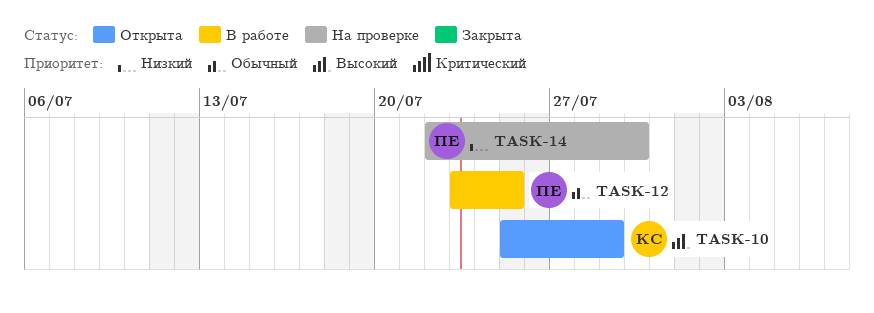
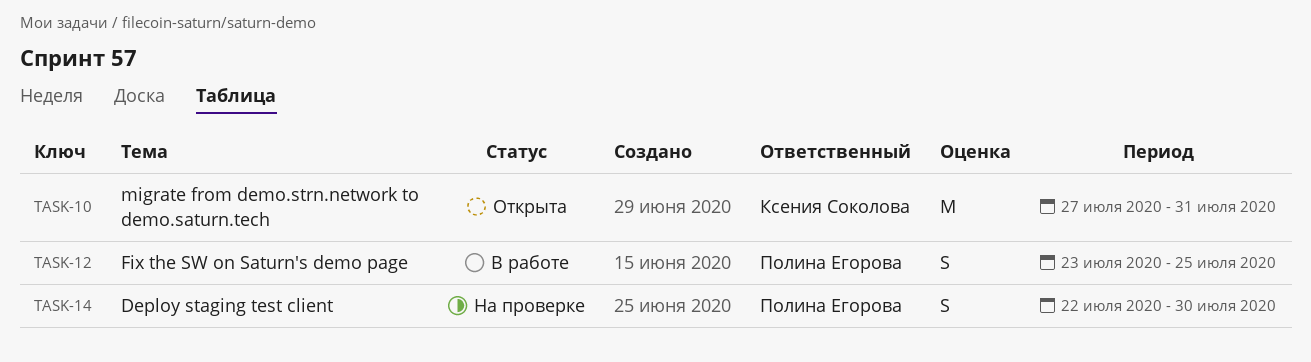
TASK-10, start: Jul 25 -> Jul 27
TASK-10, due: Jul 29 -> Jul 31

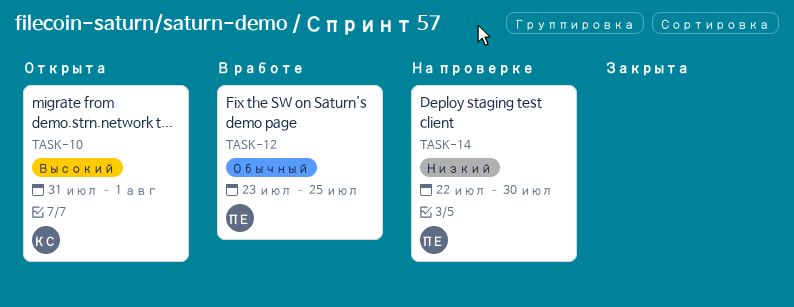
TASK-10, start: Jul 27 -> Jul 31
TASK-10, due: Jul 31 -> Aug 1

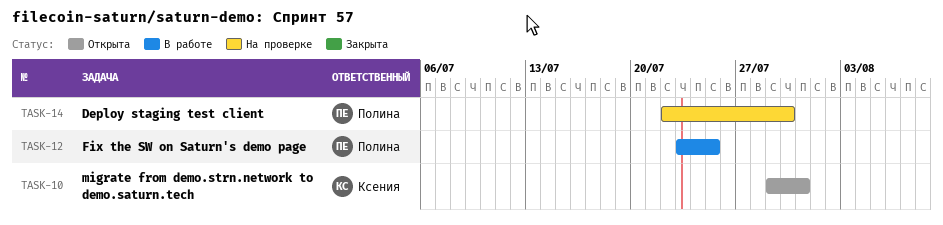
TASK-10, start: Jul 31 -> Jul 29
TASK-10, due: Aug 1 -> Jul 31

